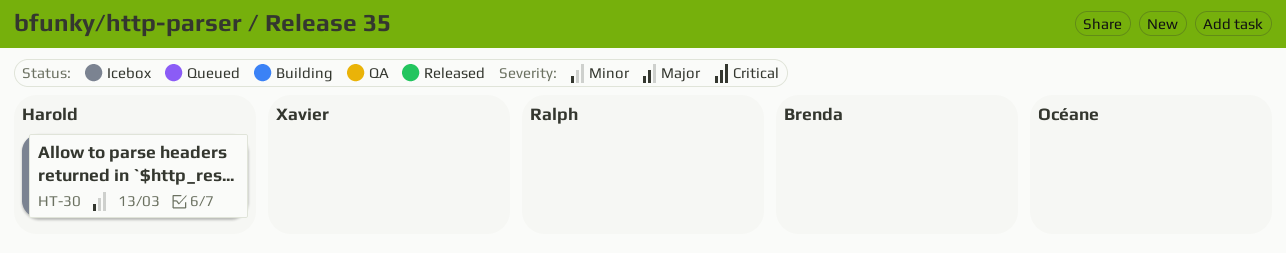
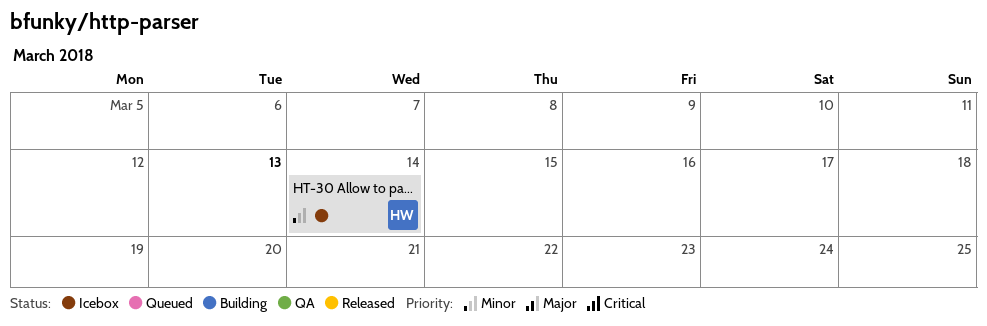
HT-30, due: Mar 13 -> Mar 14

